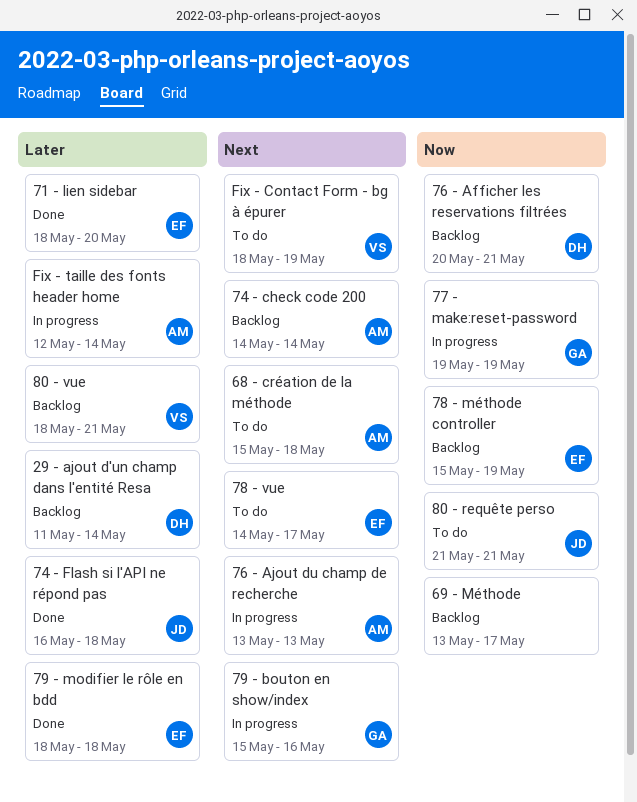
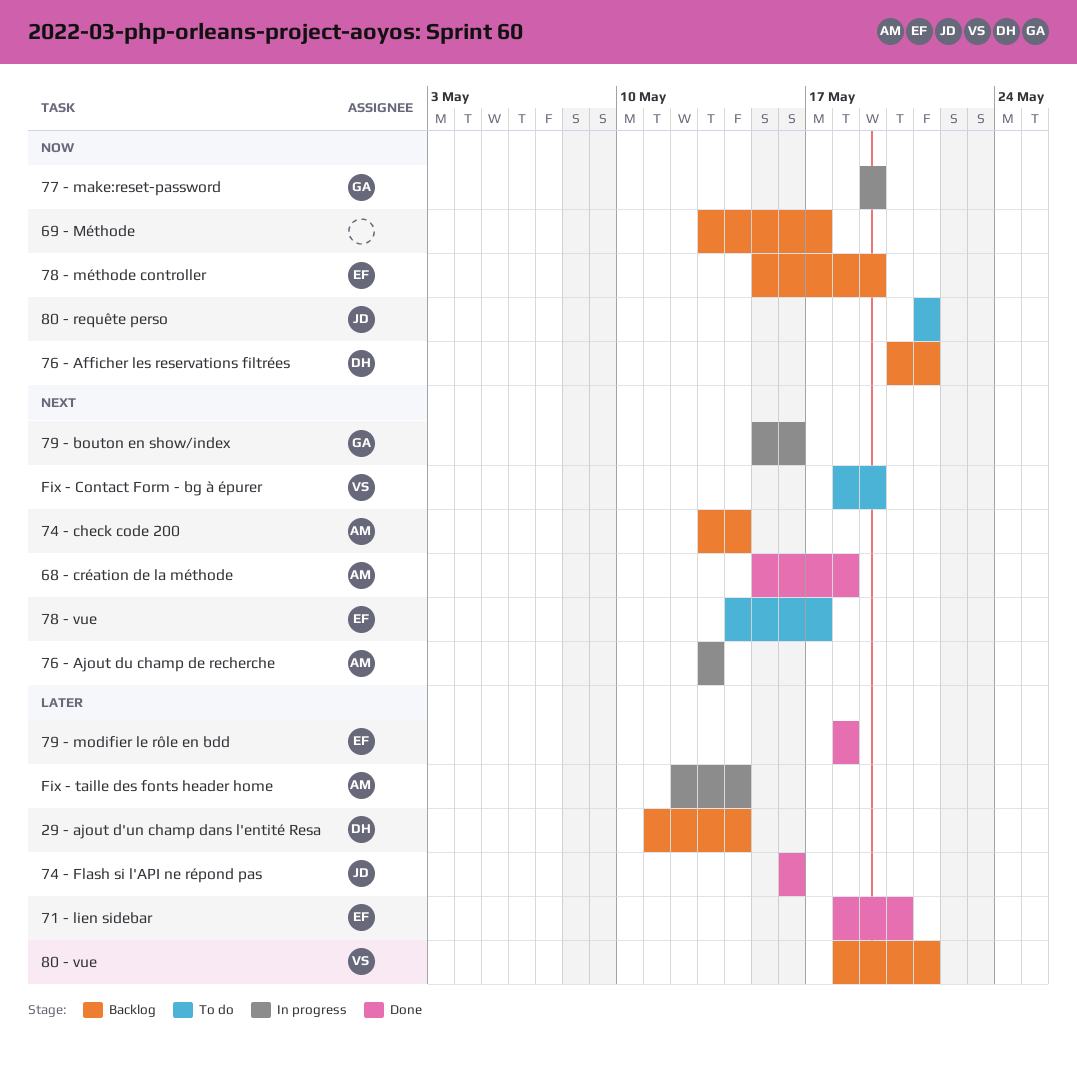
68 - création de la méthode, status: To do -> Done
74 - check code 200, start: May 14 -> May 13
74 - Flash si l'API ne répond pas, due: May 18 -> May 16

